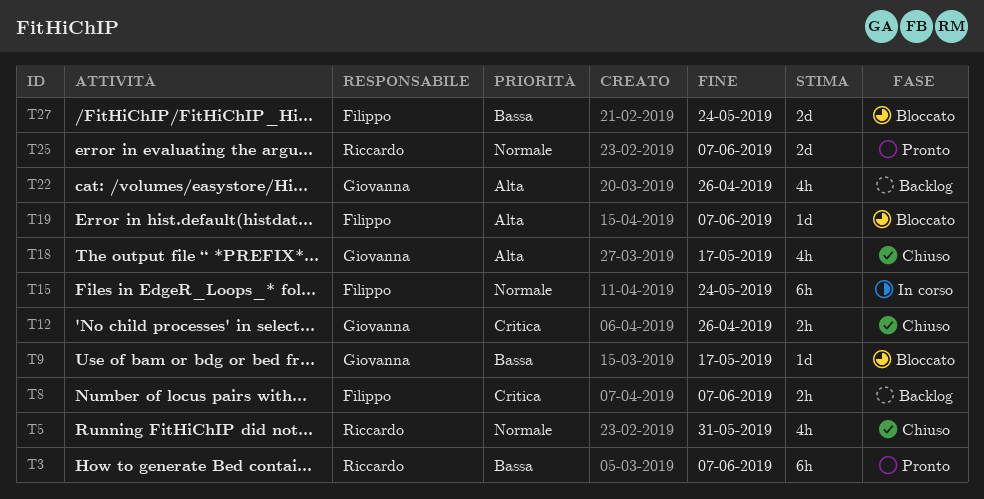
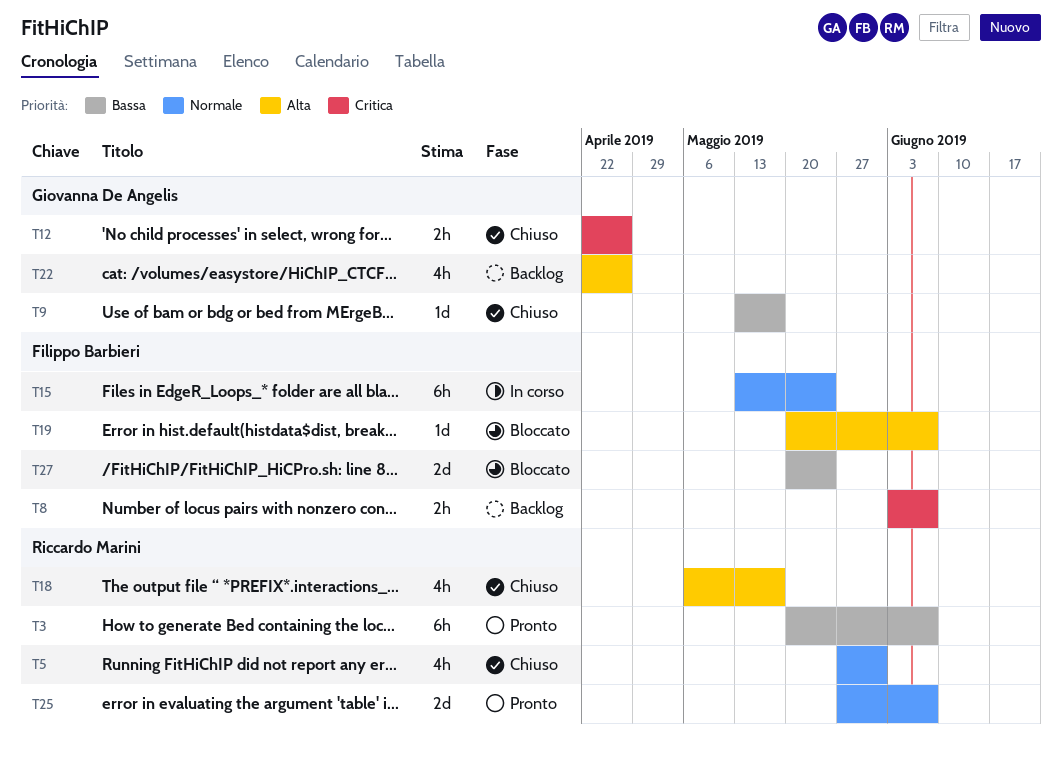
T9, status: Bloccato -> Chiuso
T18, owner: Giovanna De Angelis -> Riccardo Marini

